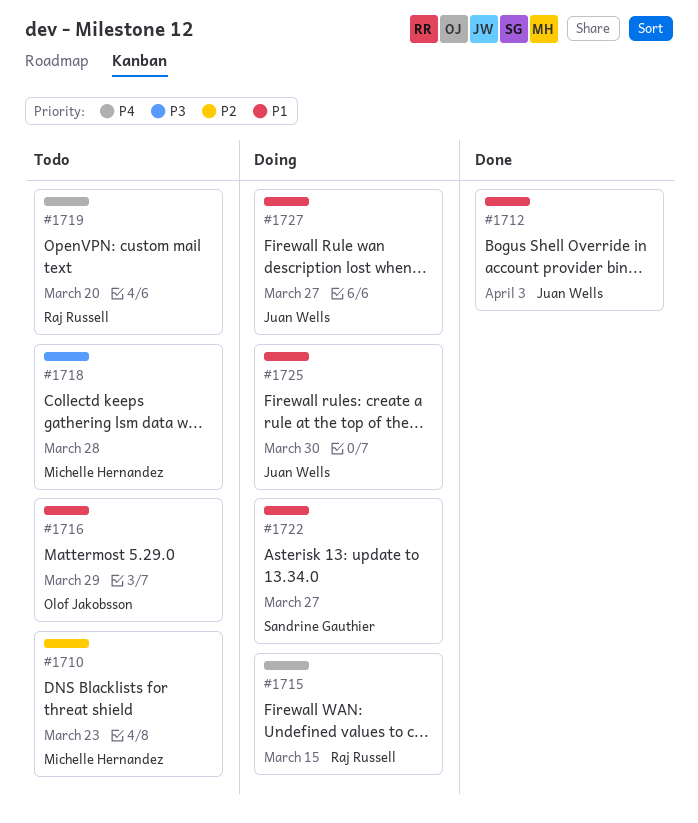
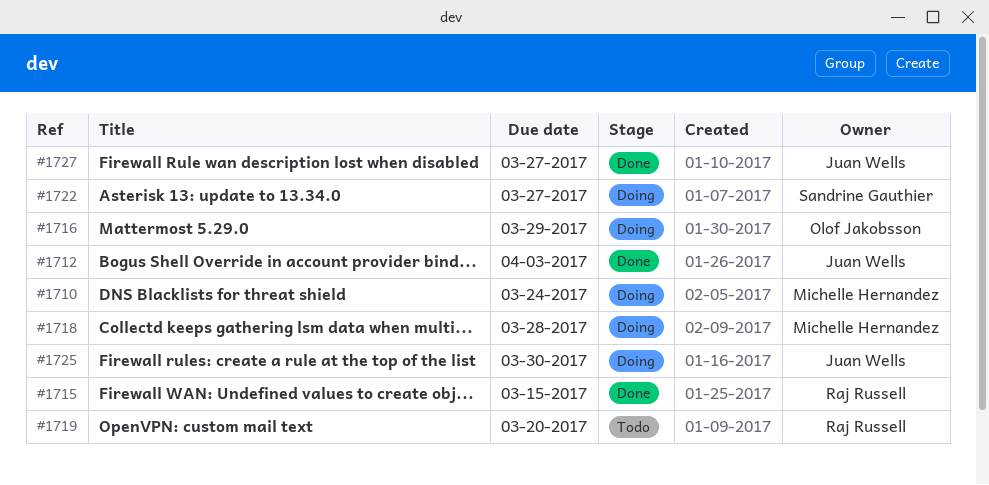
#1710, status: Todo -> Doing
#1710, due: Mar 23 -> Mar 24
#1715, status: Doing -> Done
#1716, status: Todo -> Doing
#1718, status: Todo -> Doing
#1727, status: Doing -> Done

